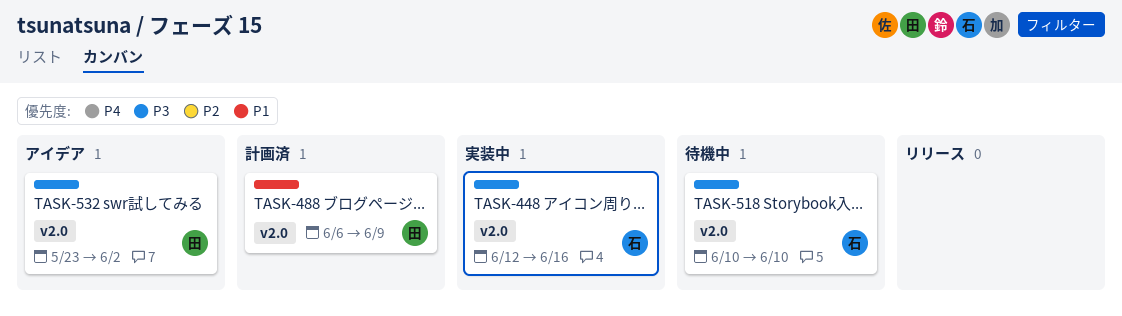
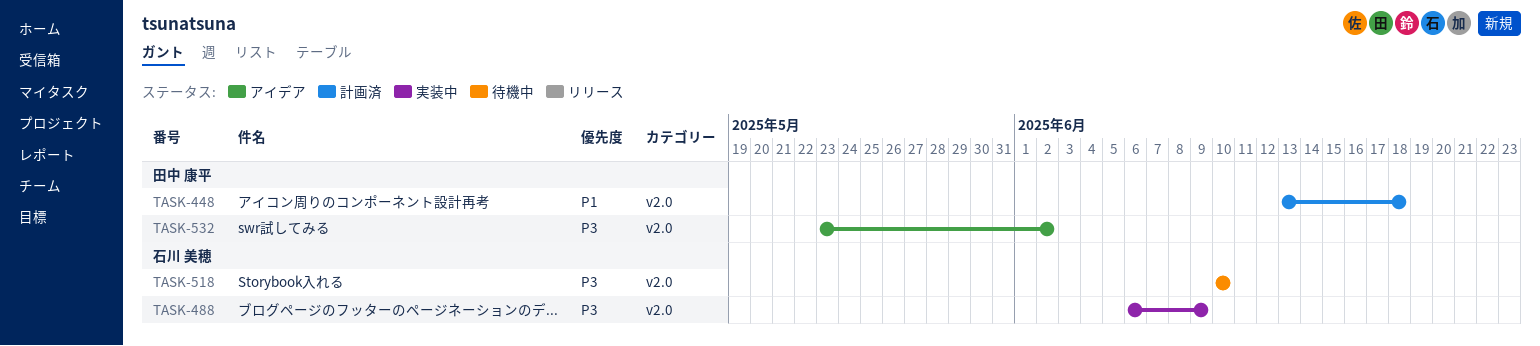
TASK-448, status: 実装中 -> 計画済
TASK-448, owner: 石川 美穂 -> 田中 康平
TASK-448, priority: P3 -> P1
TASK-448, start: Jun 12 -> Jun 13
TASK-448, due: Jun 16 -> Jun 18
TASK-488, status: 計画済 -> 実装中
TASK-488, owner: 田中 康平 -> 石川 美穂
TASK-488, priority: P1 -> P3

